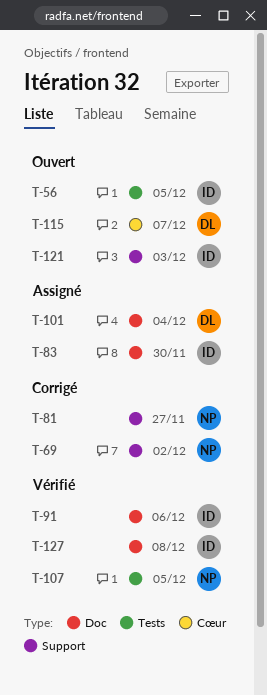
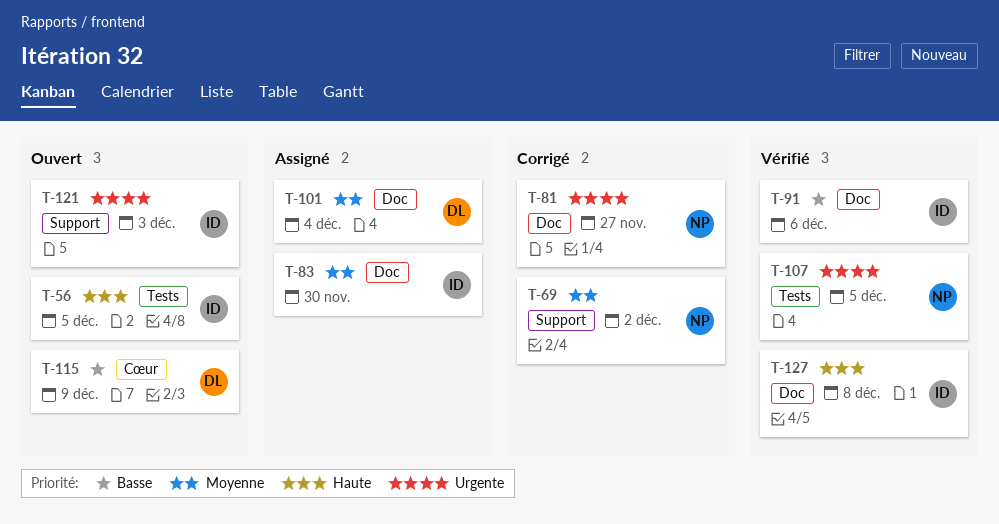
T-81, label: Support -> Doc
T-115, due: Dec 7 -> Dec 9

